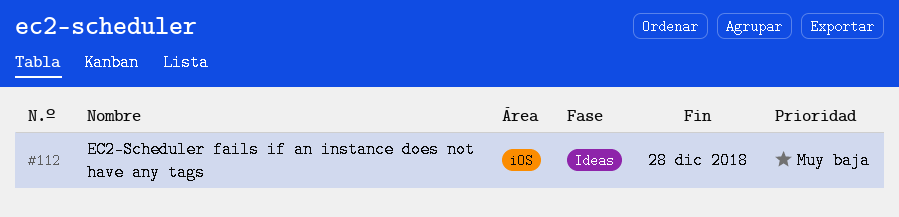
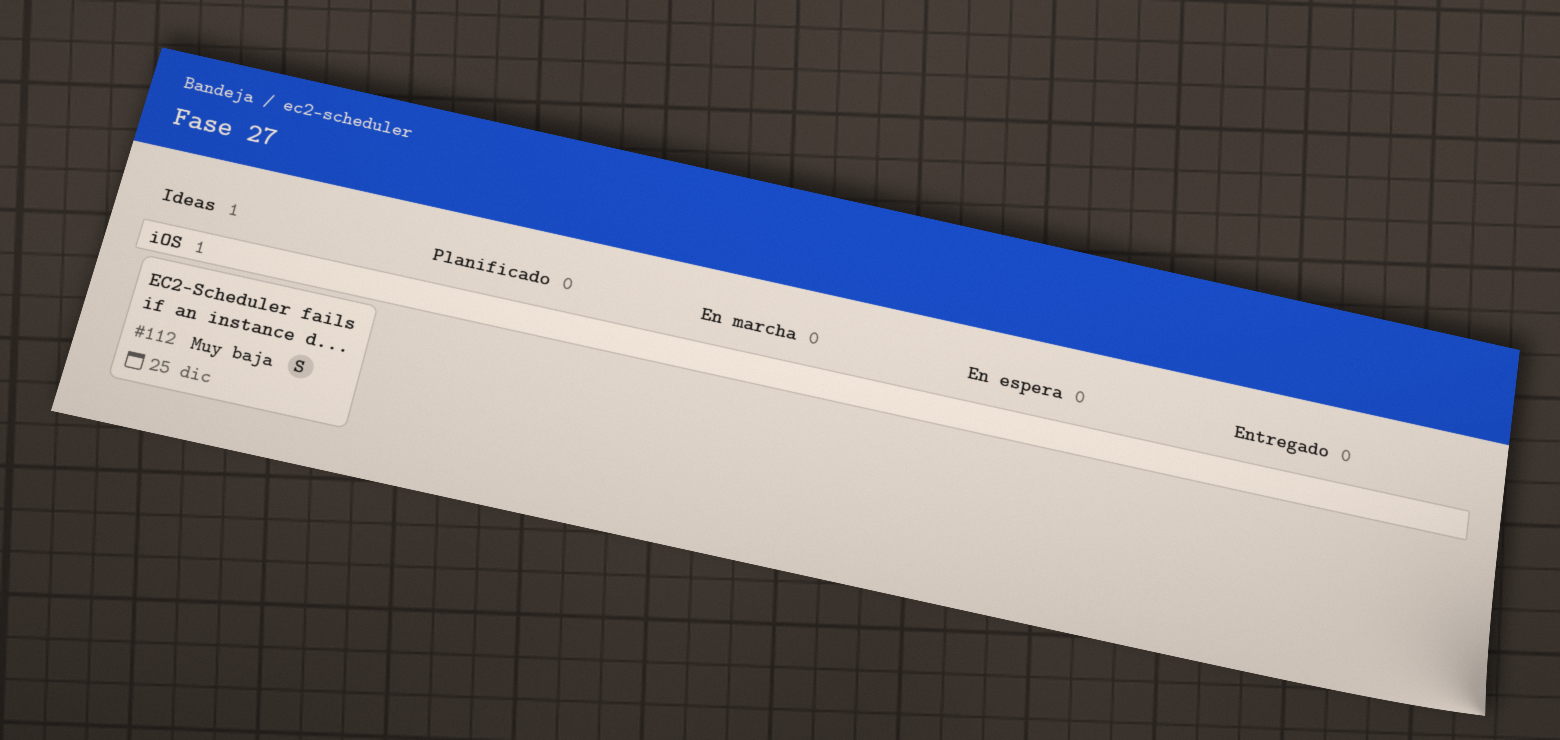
#112, due: Dec 28 -> Dec 25

